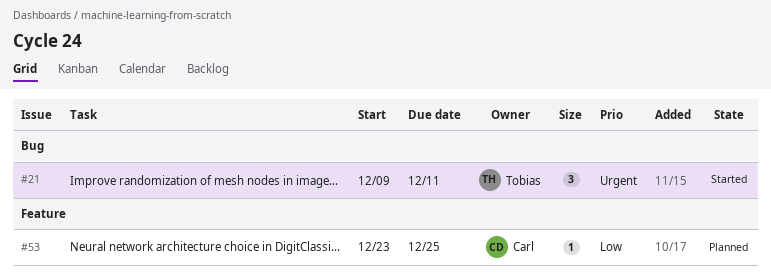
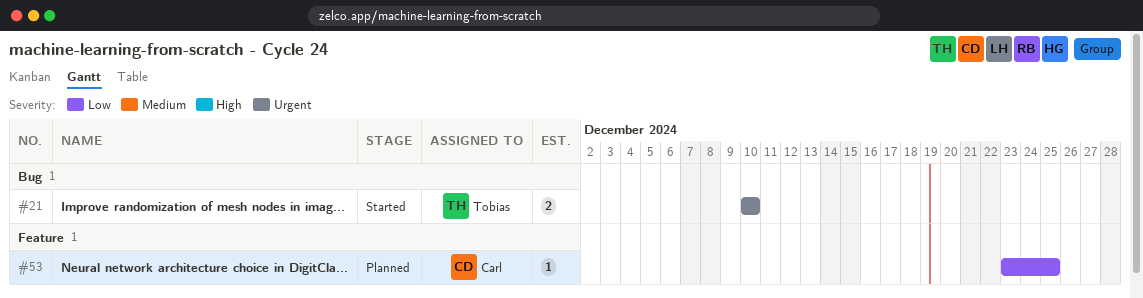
#21, estimate: 3 -> 2
#21, start: Dec 9 -> Dec 10
#21, due: Dec 11 -> Dec 10

